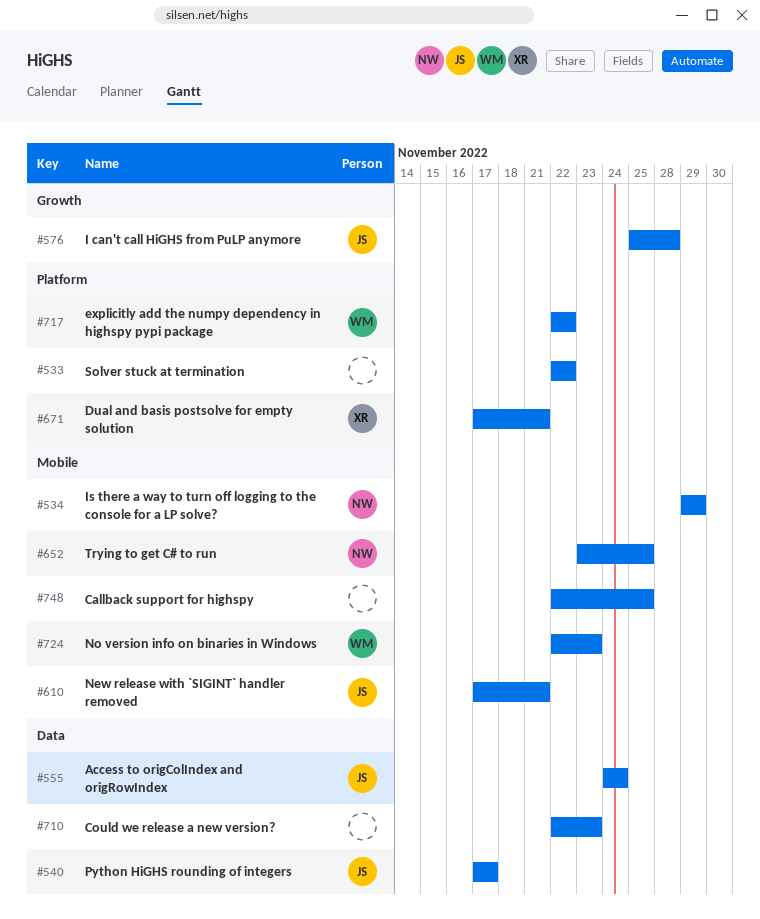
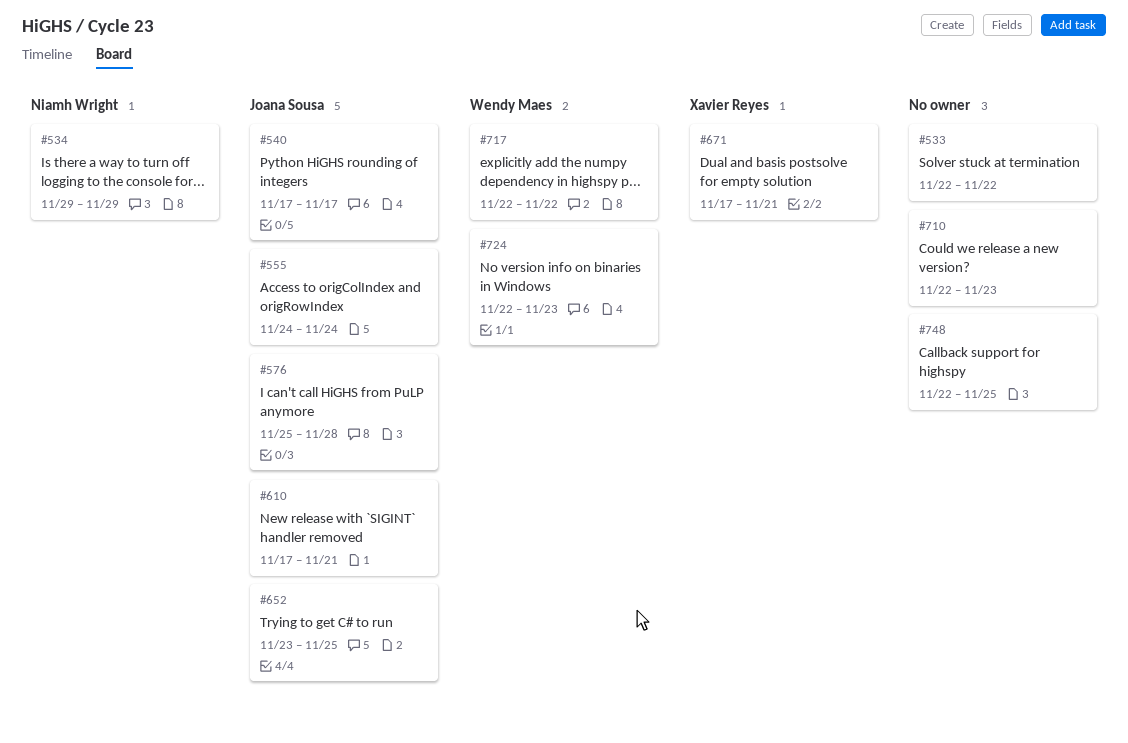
#652, owner: Niamh Wright -> Joana Sousa

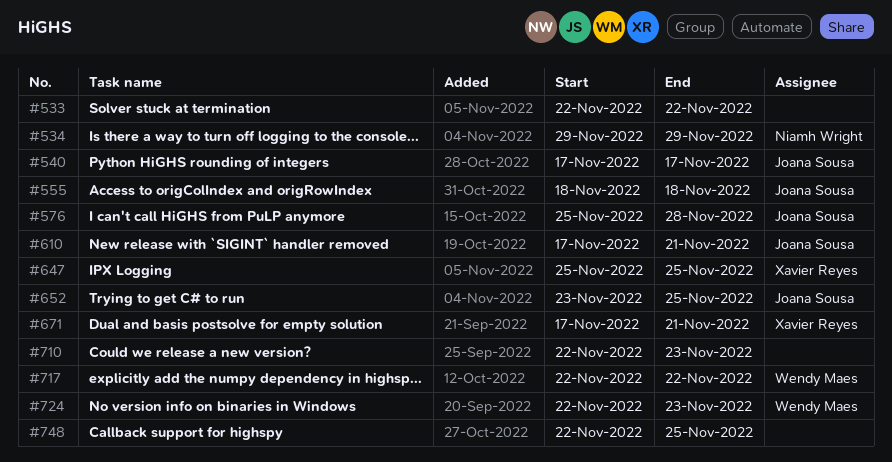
#555, start: Nov 24 -> Nov 18
#555, due: Nov 24 -> Nov 18
#647: none -> present

